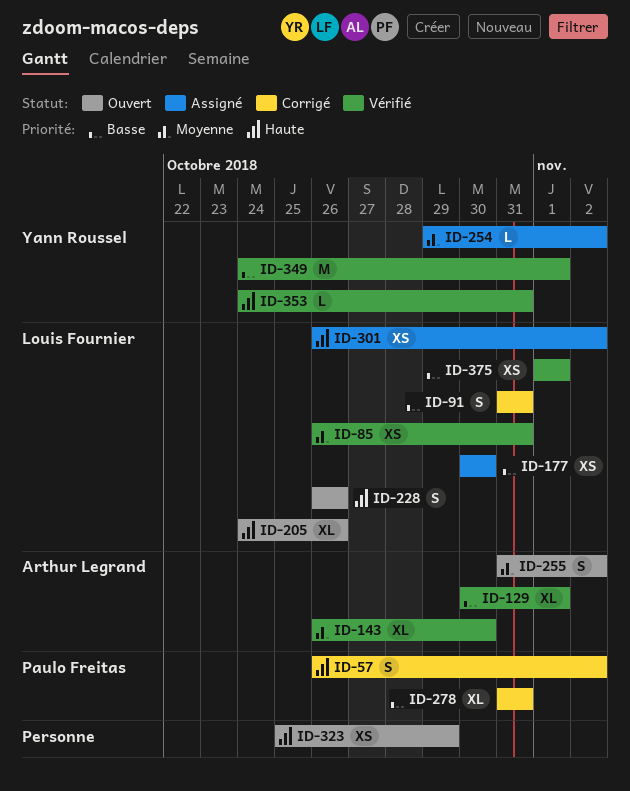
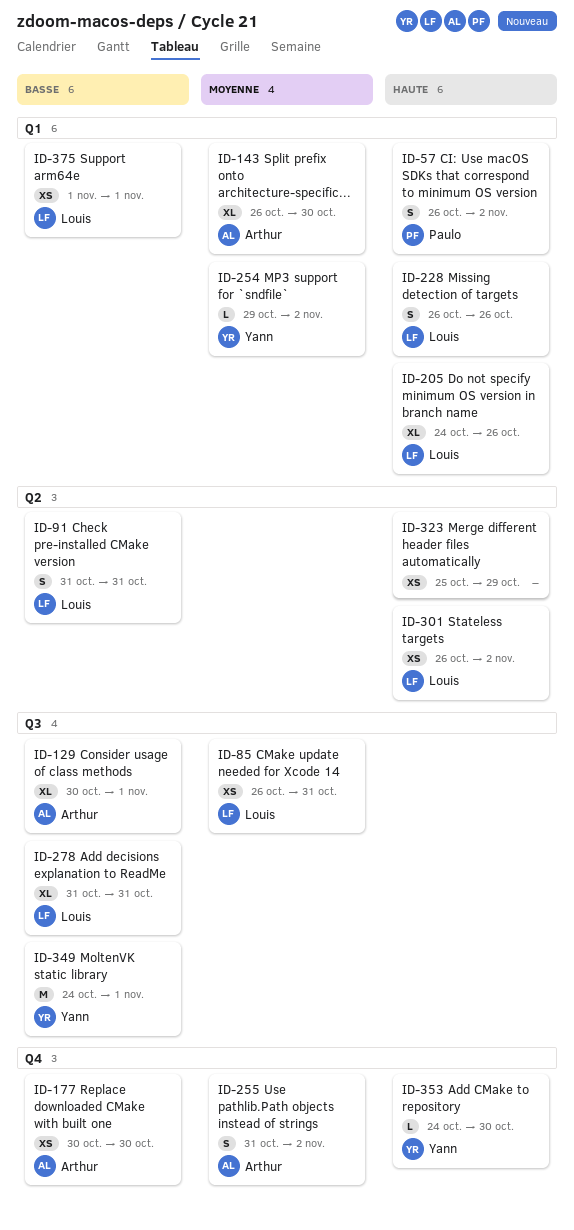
ID-177, owner: Louis Fournier -> Arthur Legrand
ID-278, owner: Paulo Freitas -> Louis Fournier
ID-353, due: Oct 31 -> Oct 30

